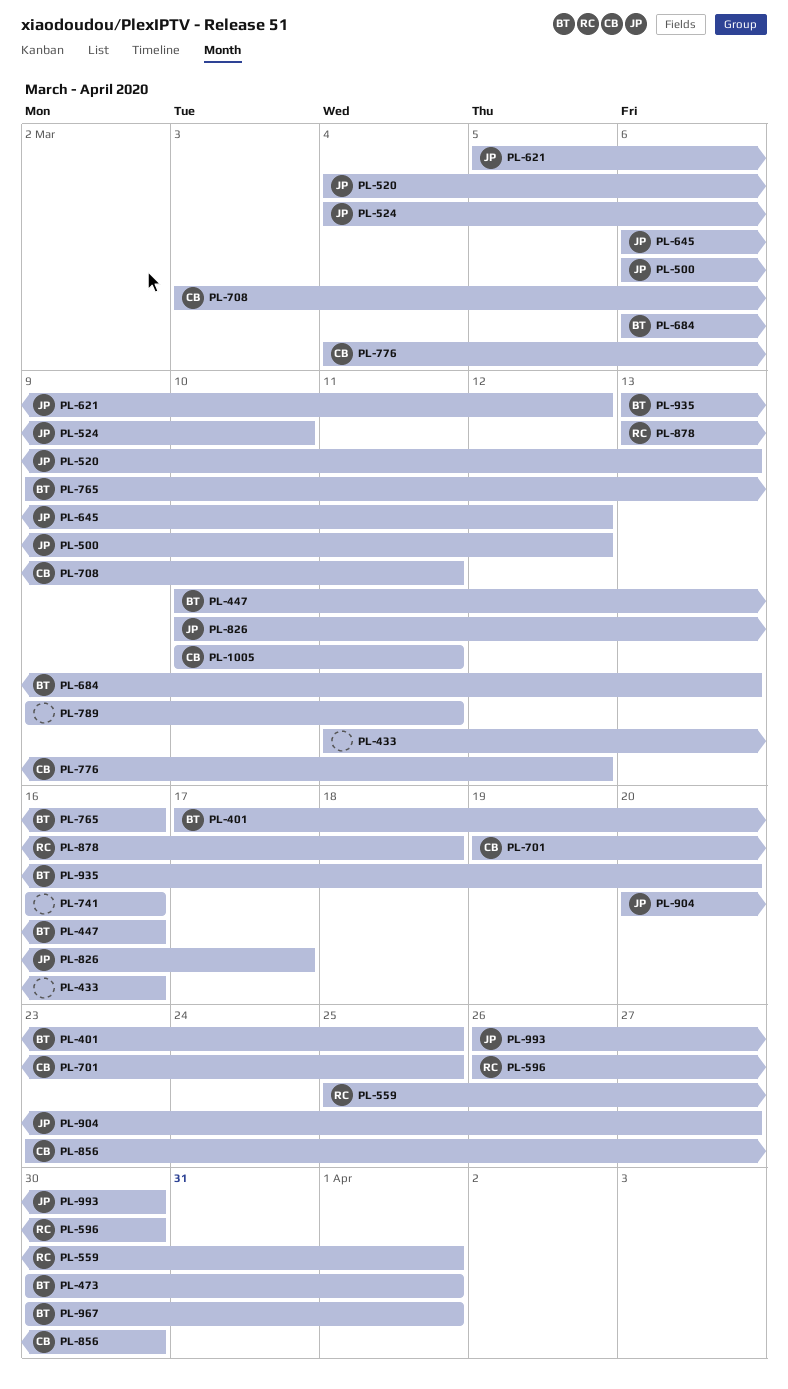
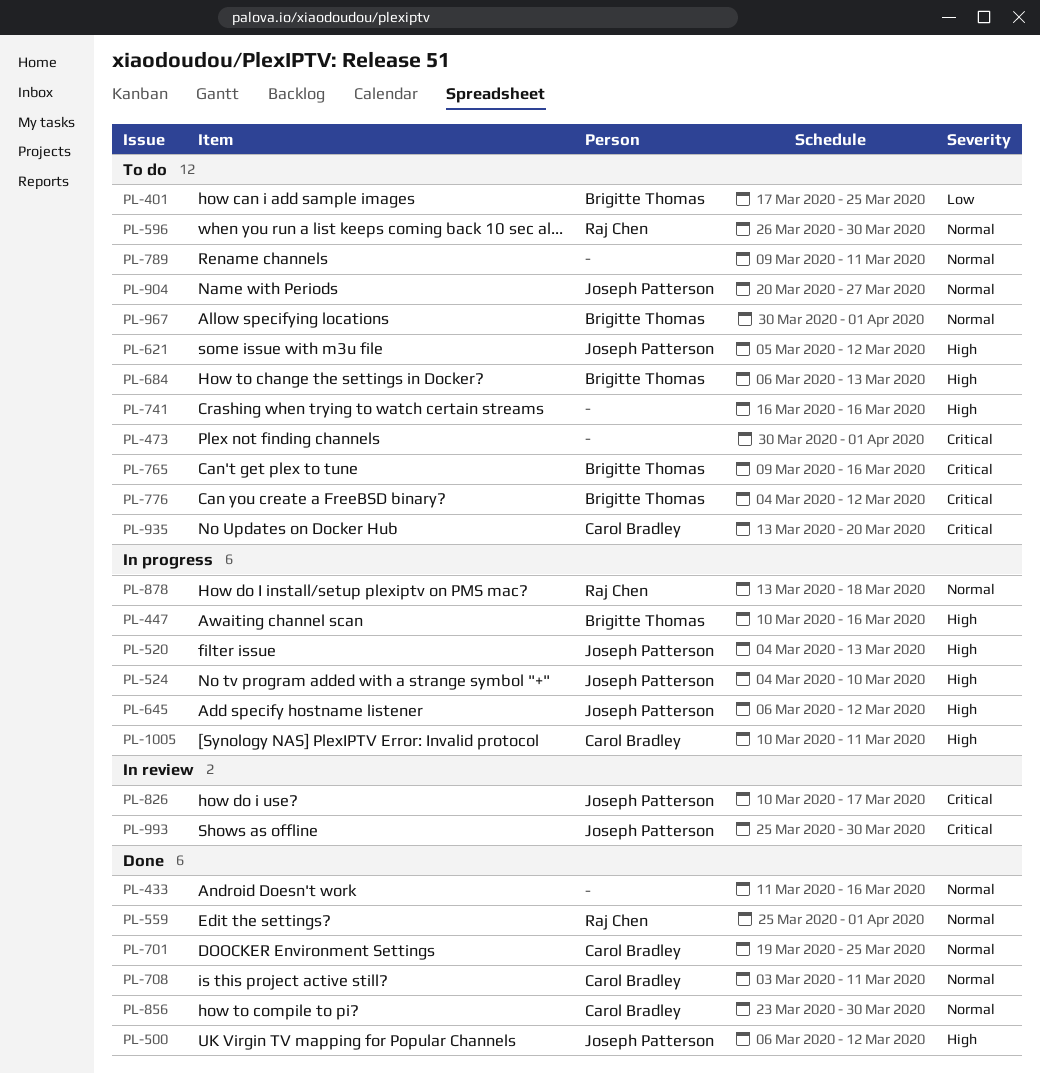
PL-473, owner: Brigitte Thomas -> none
PL-776, owner: Carol Bradley -> Brigitte Thomas
PL-935, owner: Brigitte Thomas -> Carol Bradley
PL-993, start: Mar 26 -> Mar 25

